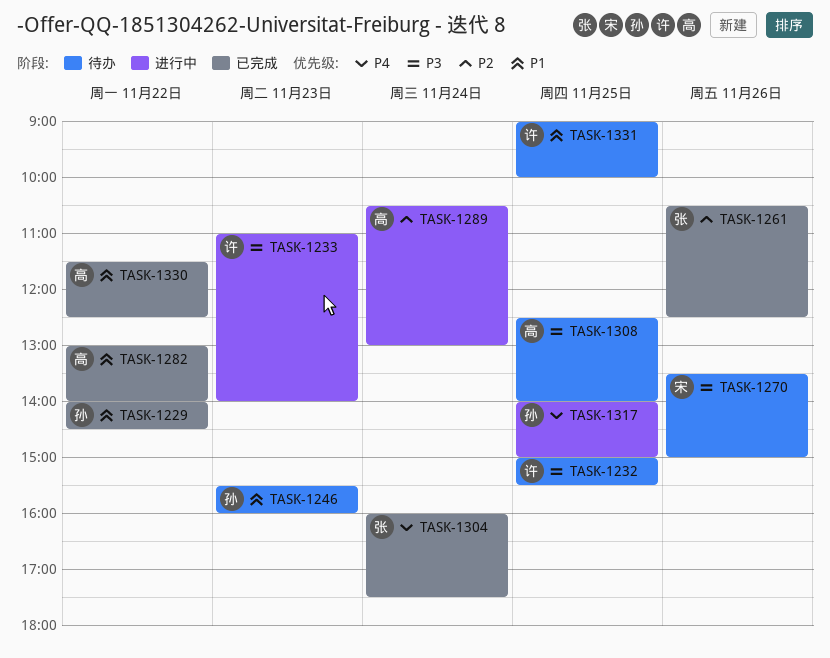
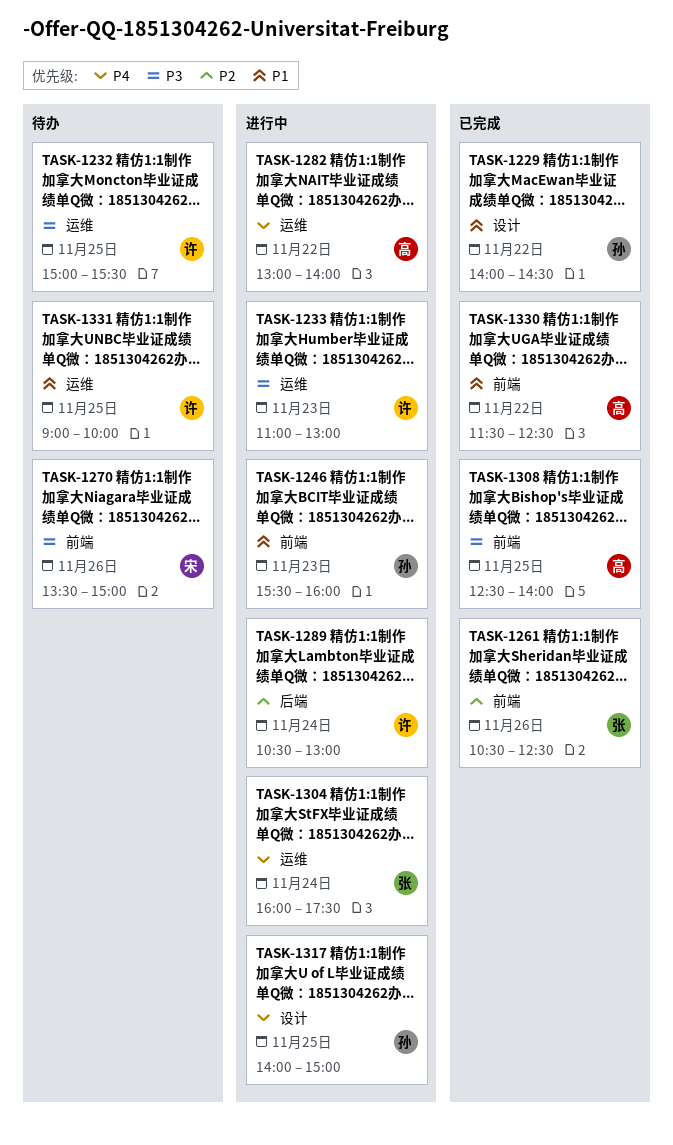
TASK-1233, ends: 14:00 -> 13:00
TASK-1246, status: 待办 -> 进行中
TASK-1282, status: 已完成 -> 进行中
TASK-1282, priority: P1 -> P4
TASK-1289, owner: 高 -> 许
TASK-1304, status: 已完成 -> 进行中
TASK-1308, status: 待办 -> 已完成

